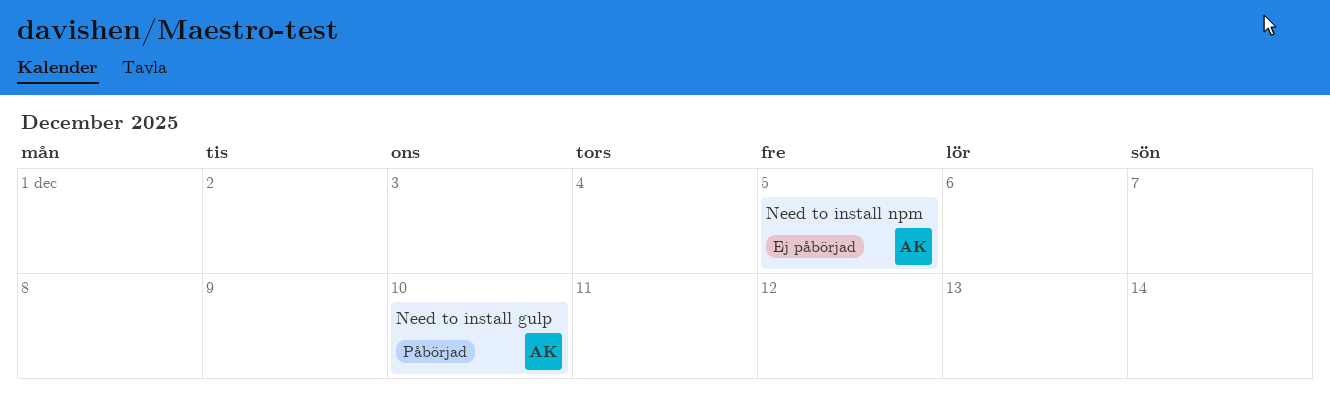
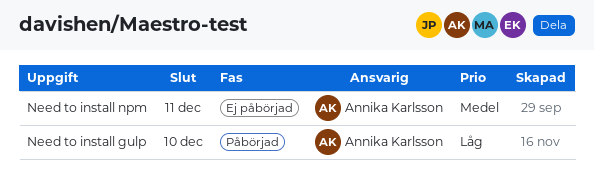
Need to install npm, due: Dec 5 -> Dec 11

